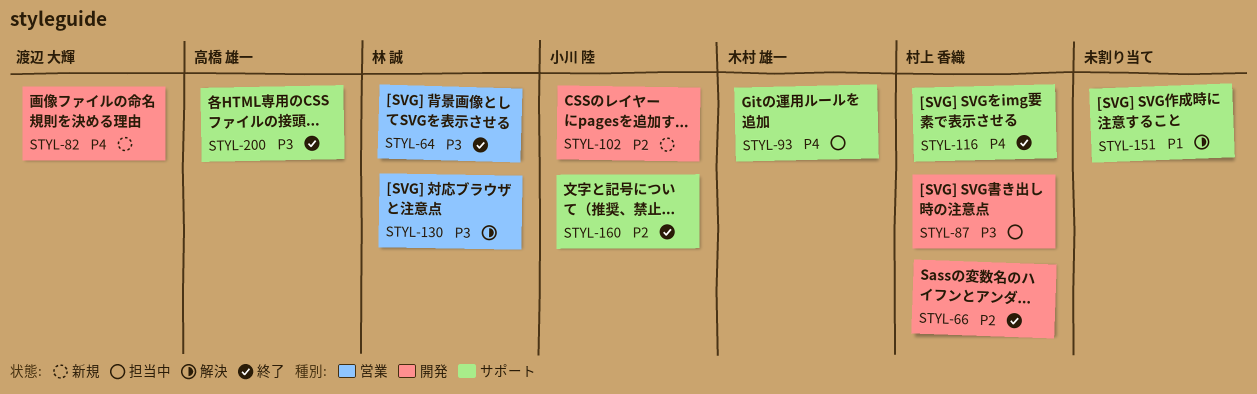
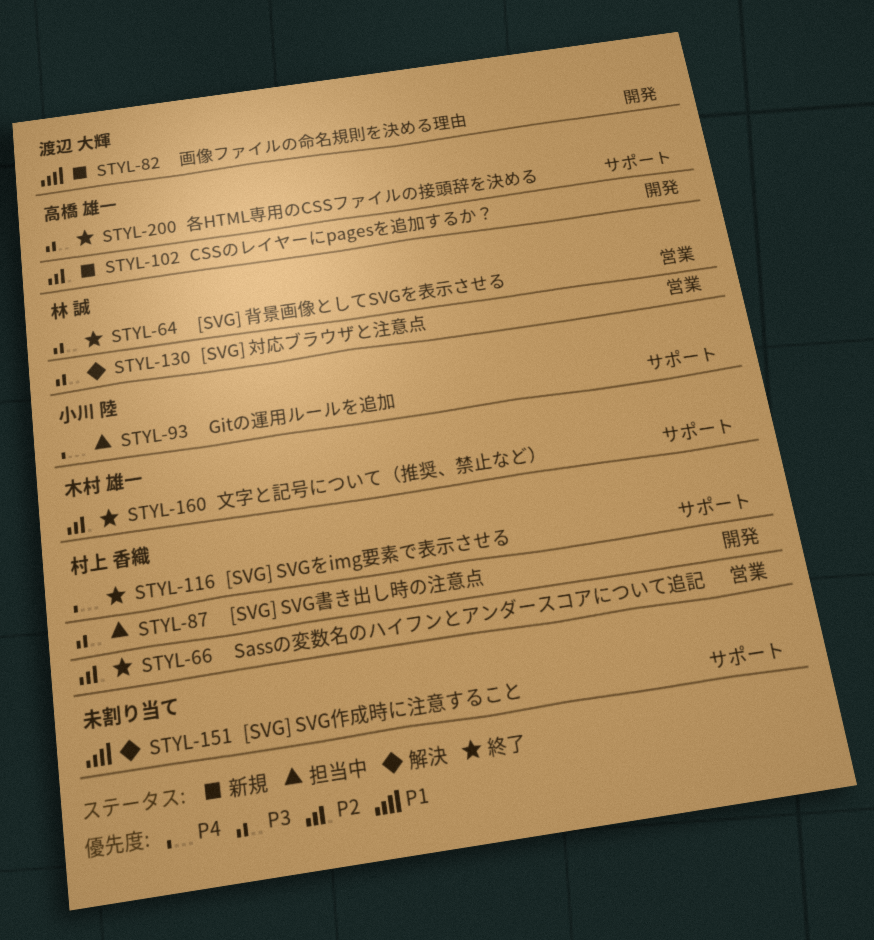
STYL-66, label: 開発 -> 営業
STYL-82, priority: P4 -> P1
STYL-93, owner: 木村 雄一 -> 小川 陸
STYL-102, owner: 小川 陸 -> 高橋 雄一
STYL-160, owner: 小川 陸 -> 木村 雄一

